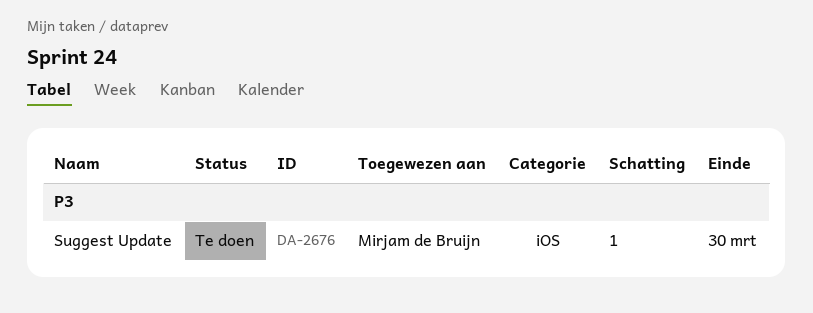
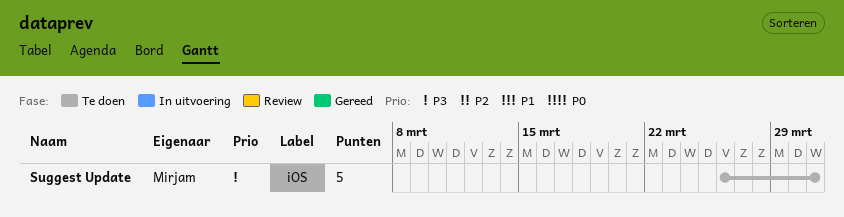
Suggest Update, estimate: 1 -> 5
Suggest Update, due: Mar 30 -> Mar 31

